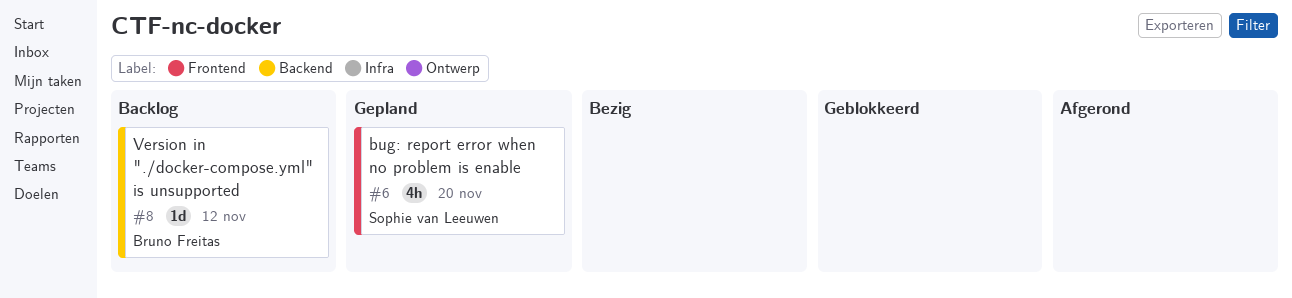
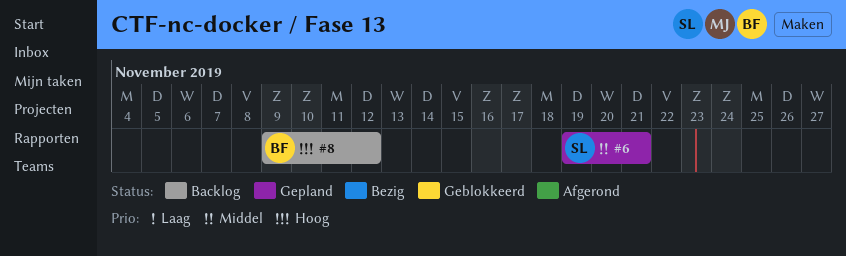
#6, due: Nov 20 -> Nov 21

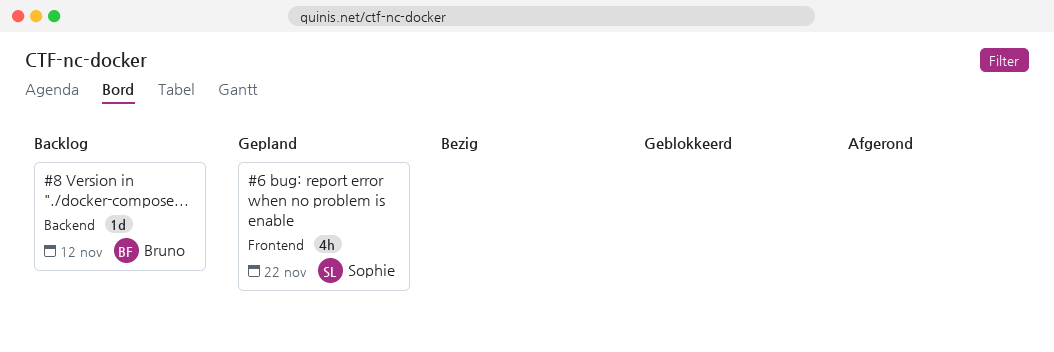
#6, due: Nov 21 -> Nov 22

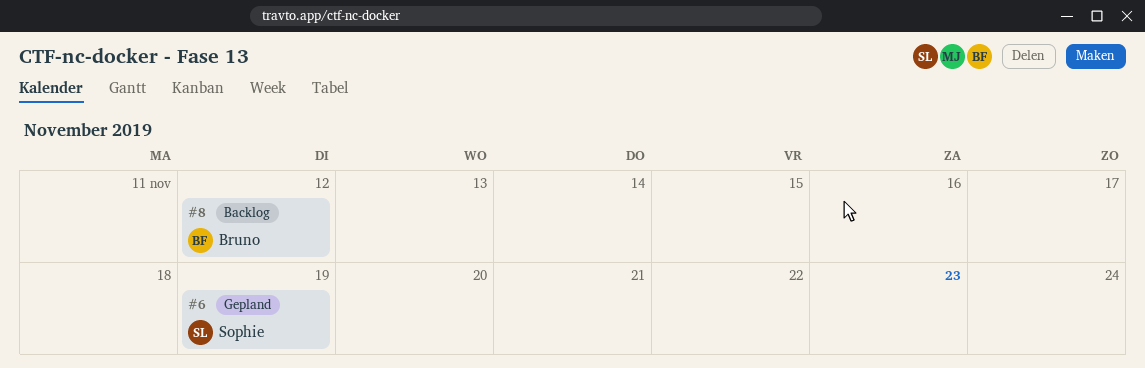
#6, due: Nov 22 -> Nov 19

